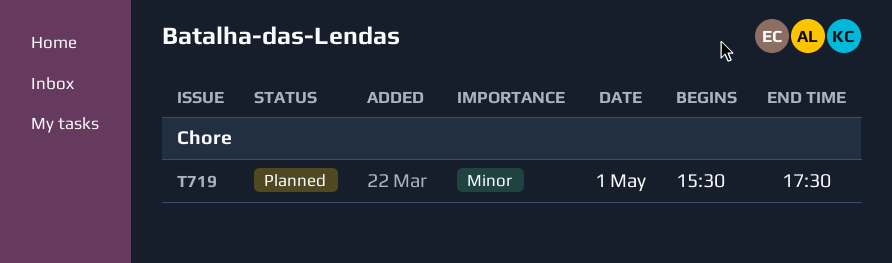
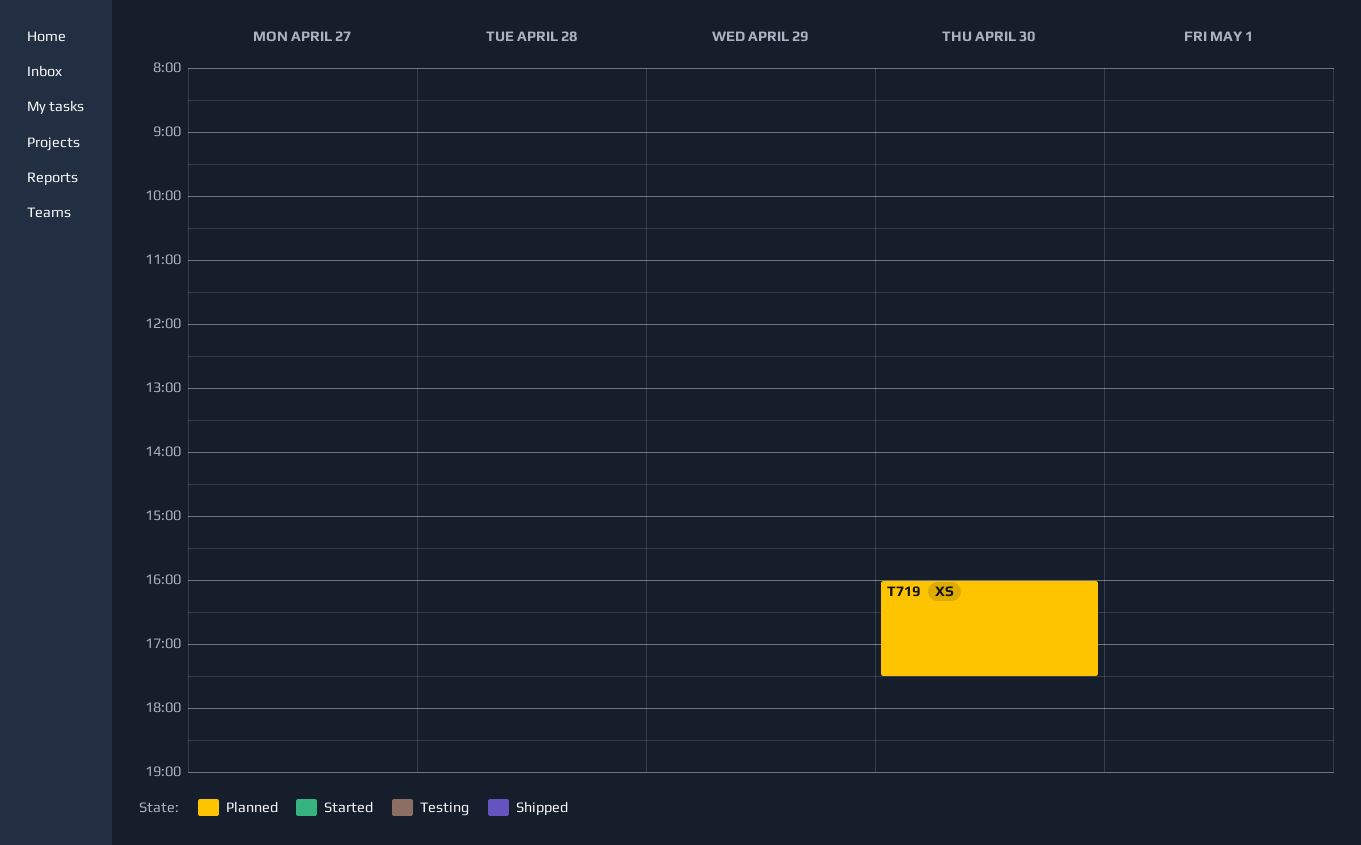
T719, day: May 1 -> Apr 30
T719, begins: 15:30 -> 16:00

